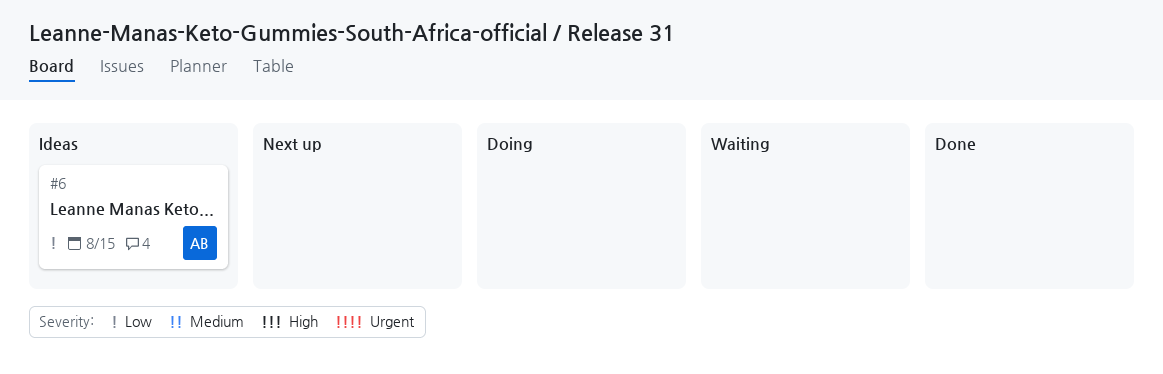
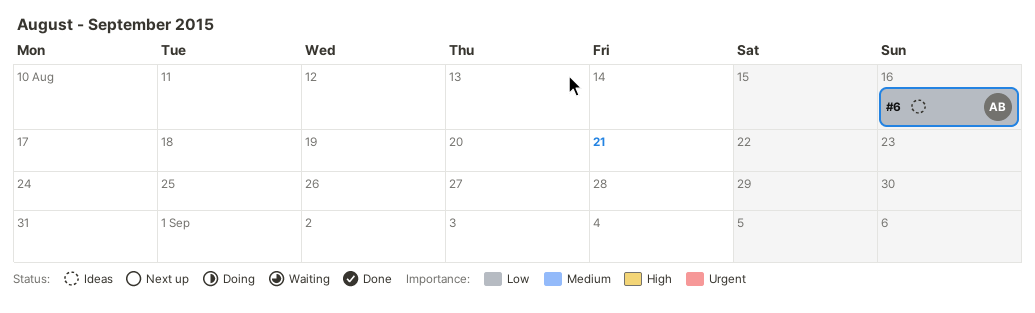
#6, due: Aug 15 -> Aug 16

